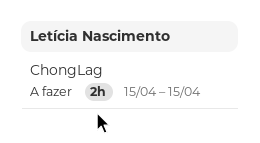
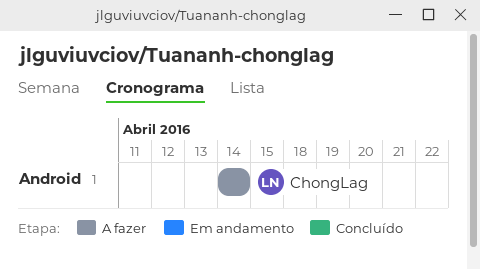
ChongLag, start: Apr 15 -> Apr 14
ChongLag, due: Apr 15 -> Apr 14

